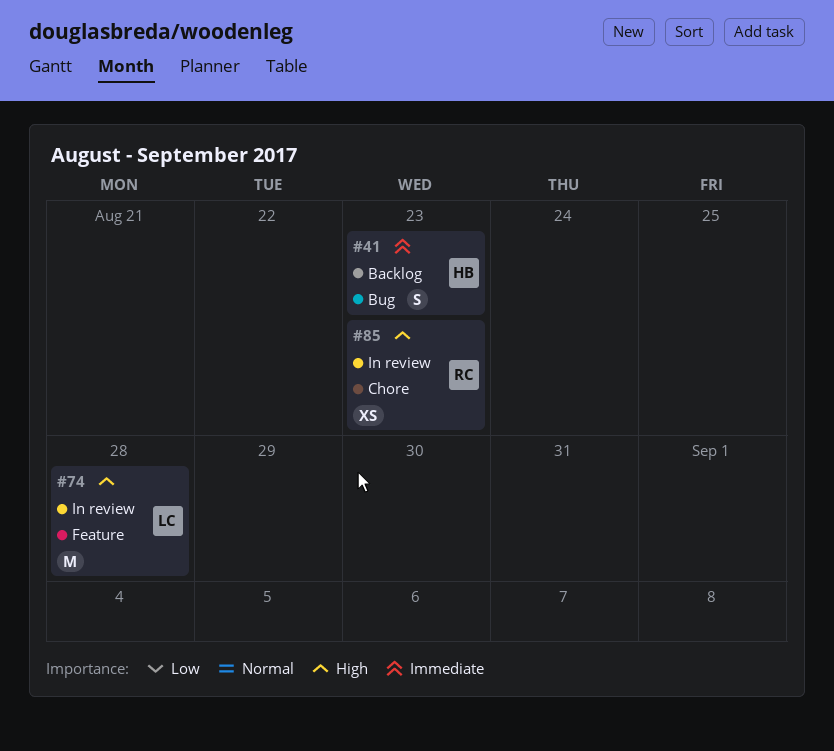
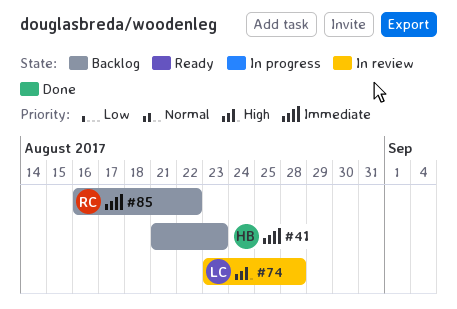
#85, status: In review -> Backlog
#85, priority: High -> Immediate
#85, due: Aug 23 -> Aug 22

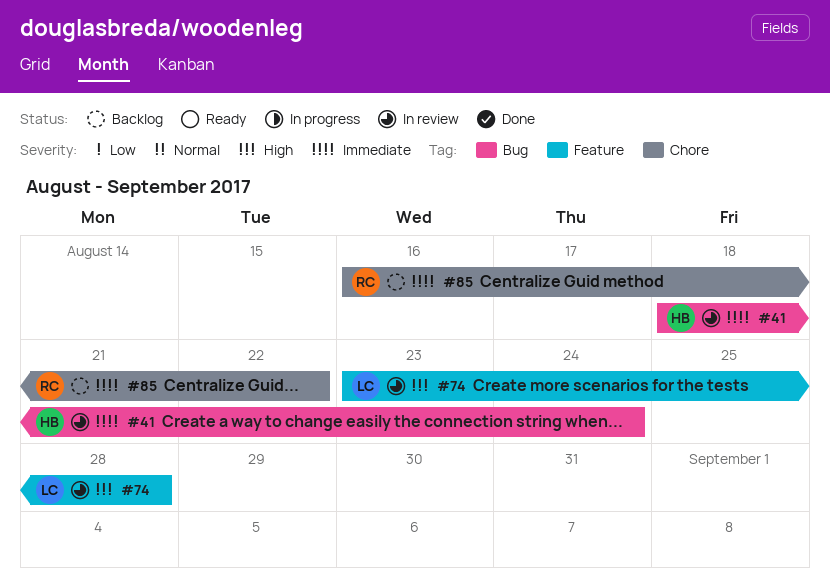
#41, status: Backlog -> In review
#41, start: Aug 21 -> Aug 18
#41, due: Aug 23 -> Aug 24

